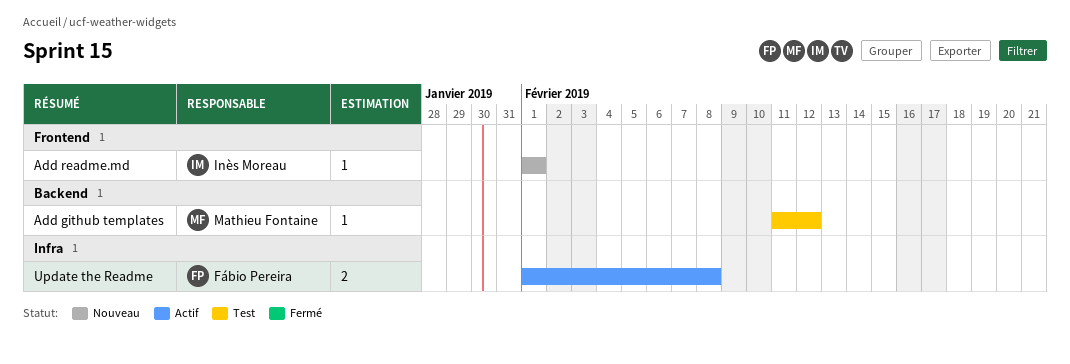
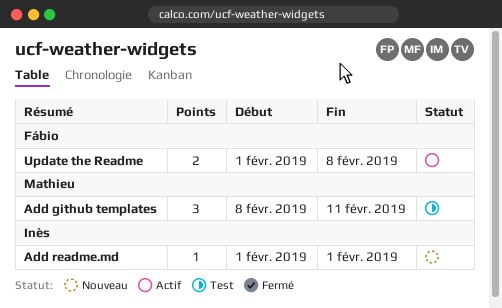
Add github templates, estimate: 1 -> 3
Add github templates, start: Feb 11 -> Feb 8
Add github templates, due: Feb 12 -> Feb 11

